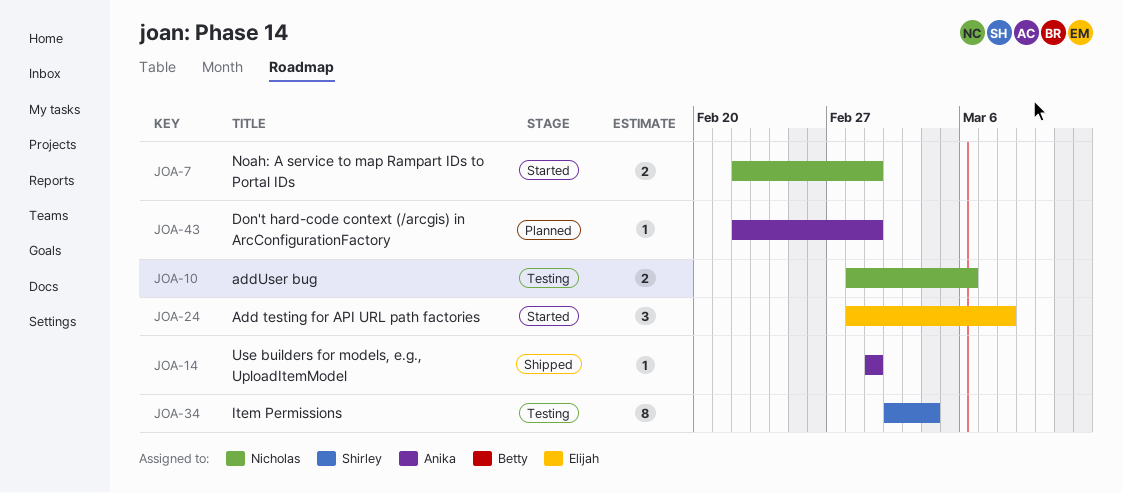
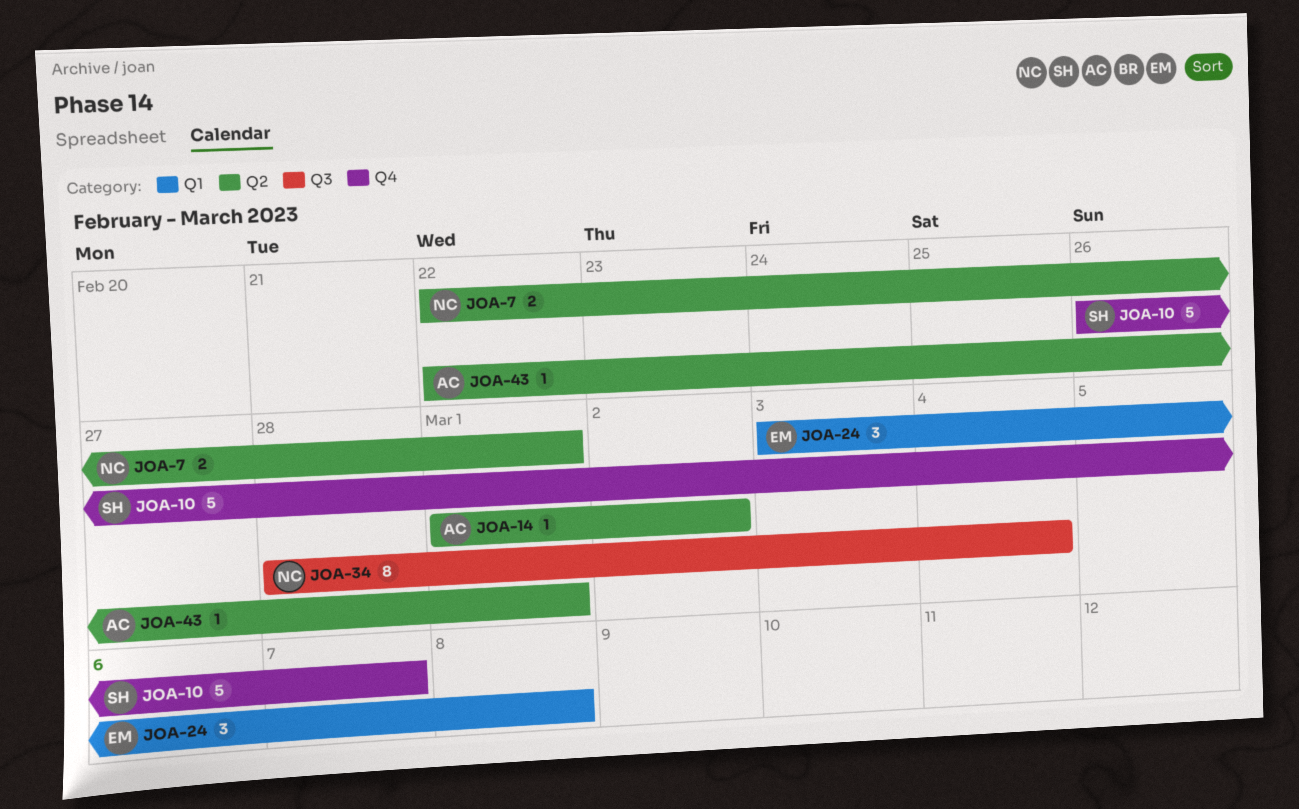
JOA-10, owner: Nicholas -> Shirley
JOA-10, estimate: 2 -> 5
JOA-10, start: Feb 28 -> Feb 26
JOA-10, due: Mar 6 -> Mar 7
JOA-14, due: Mar 1 -> Mar 2
JOA-24, start: Feb 28 -> Mar 3
JOA-34, owner: Shirley -> Nicholas
JOA-34, start: Mar 2 -> Feb 28

